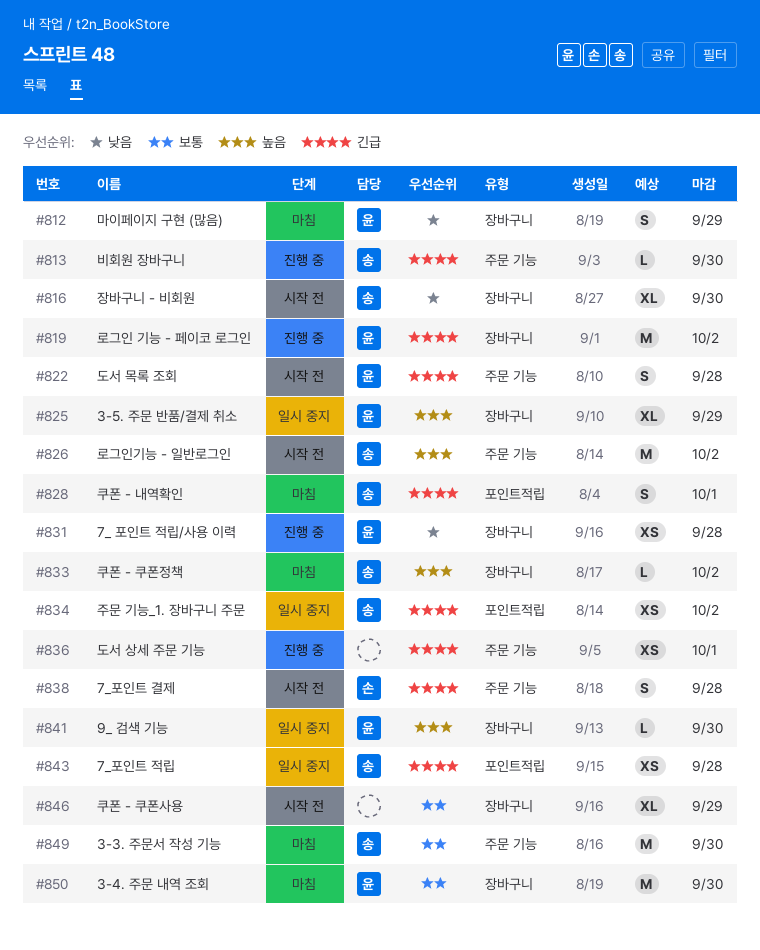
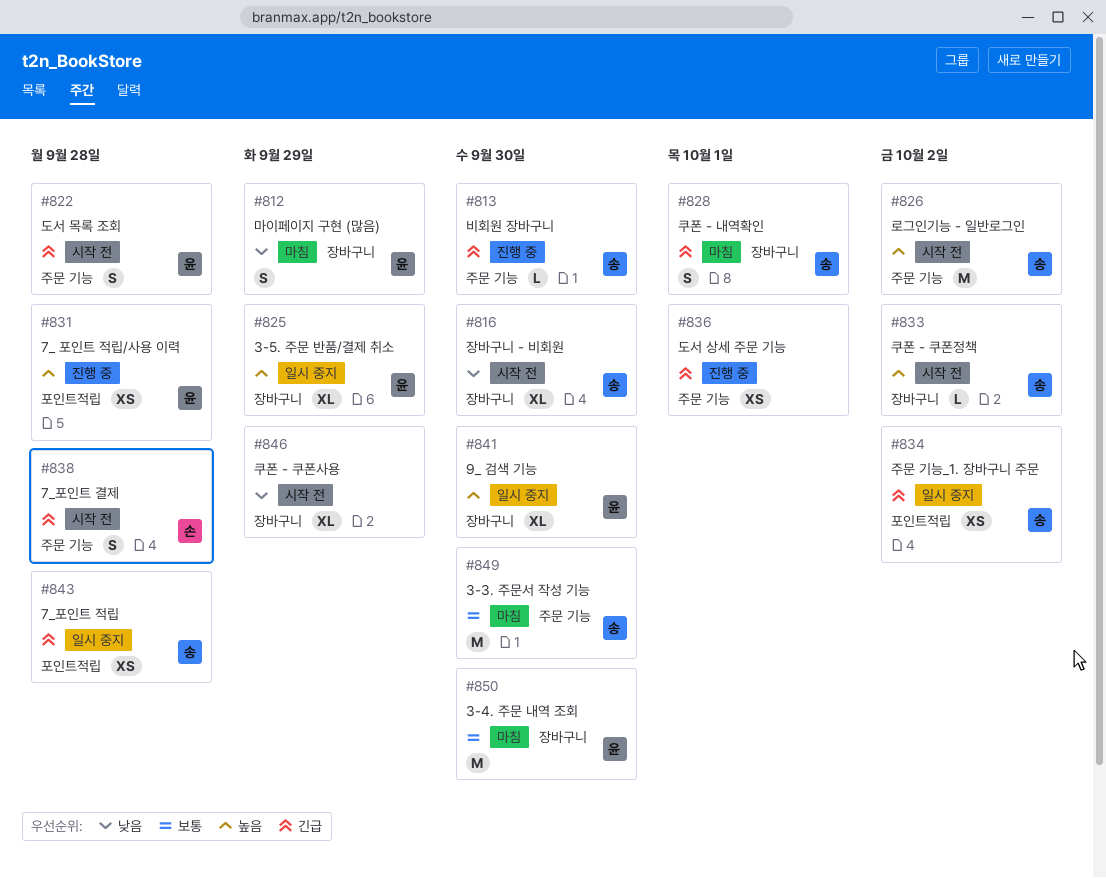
#819: present -> none
#828, label: 포인트적립 -> 장바구니
#831, priority: 낮음 -> 높음
#831, label: 장바구니 -> 포인트적립
#833, status: 마침 -> 시작 전
#841, estimate: L -> XL
#846, priority: 보통 -> 낮음

